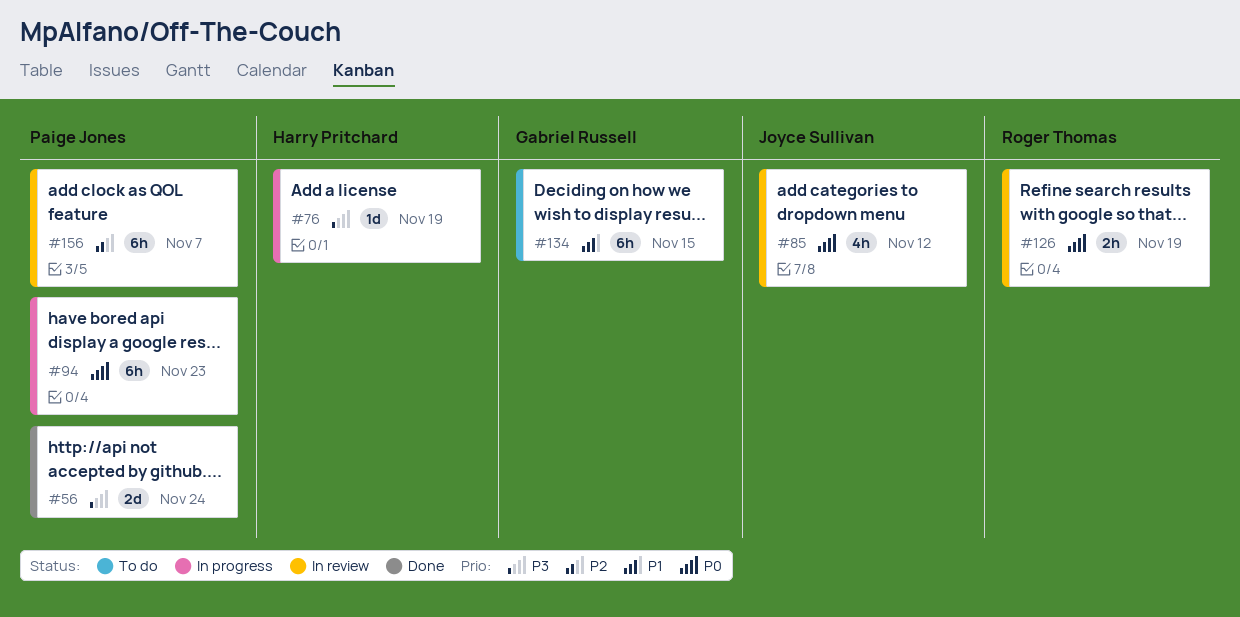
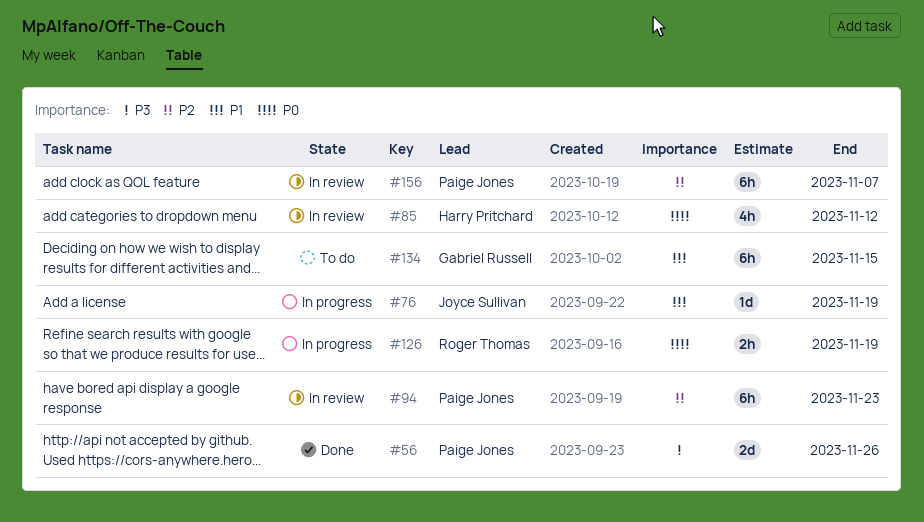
#56, due: Nov 24 -> Nov 26
#76, owner: Harry Pritchard -> Joyce Sullivan
#76, priority: P3 -> P1
#85, owner: Joyce Sullivan -> Harry Pritchard
#94, status: In progress -> In review
#94, priority: P0 -> P2
#126, status: In review -> In progress

